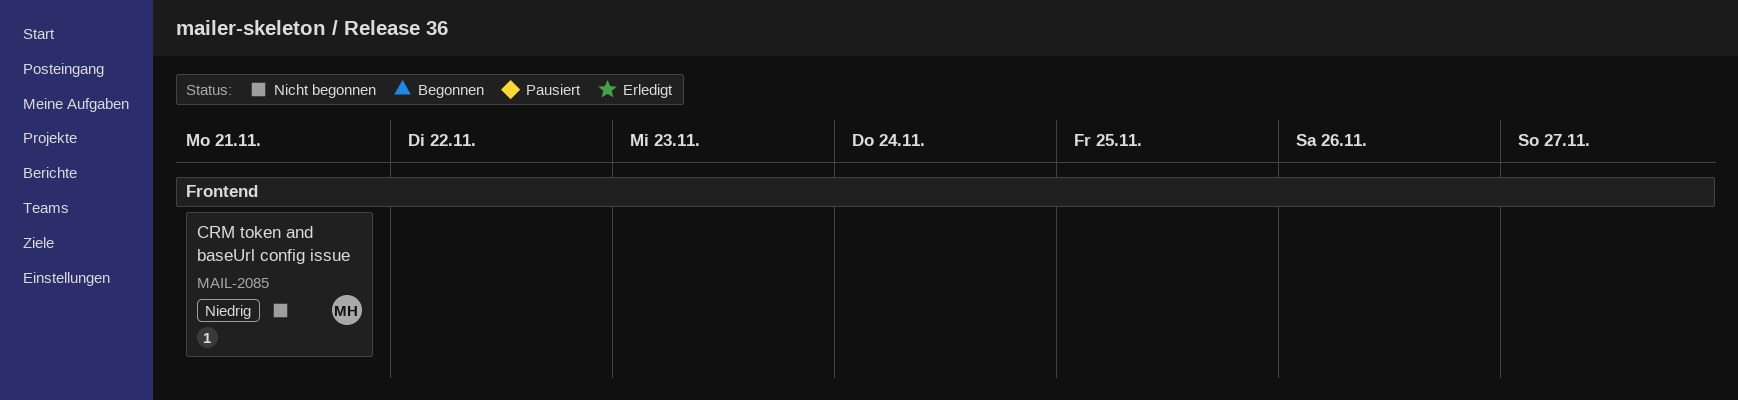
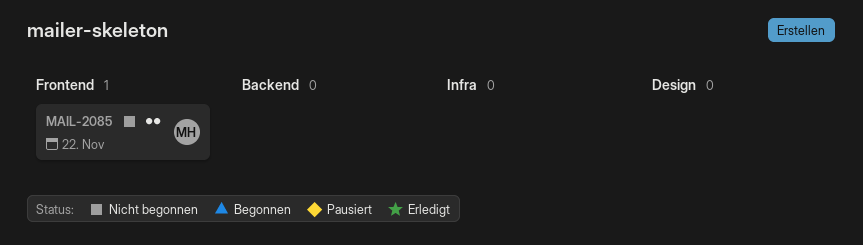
MAIL-2085, estimate: 1 -> 2
MAIL-2085, due: Nov 21 -> Nov 22

